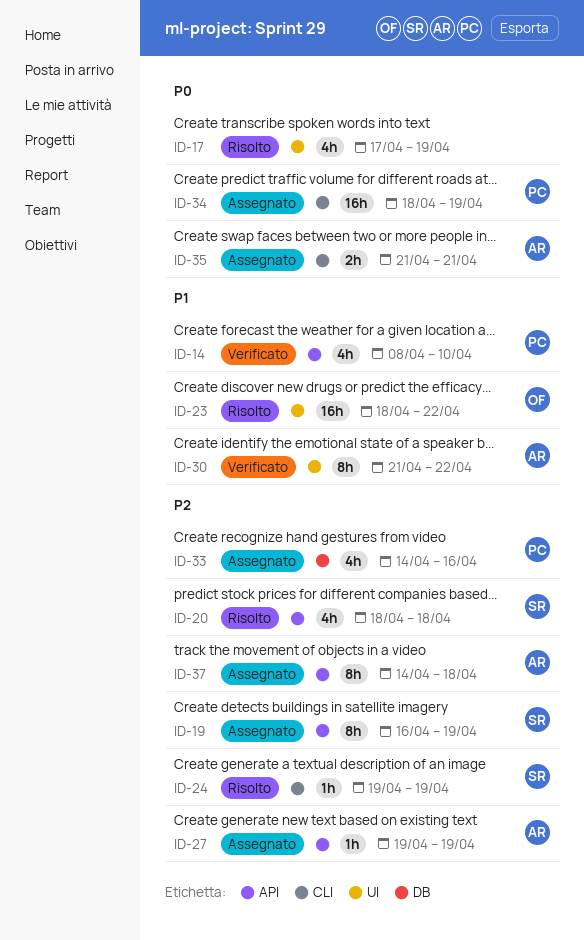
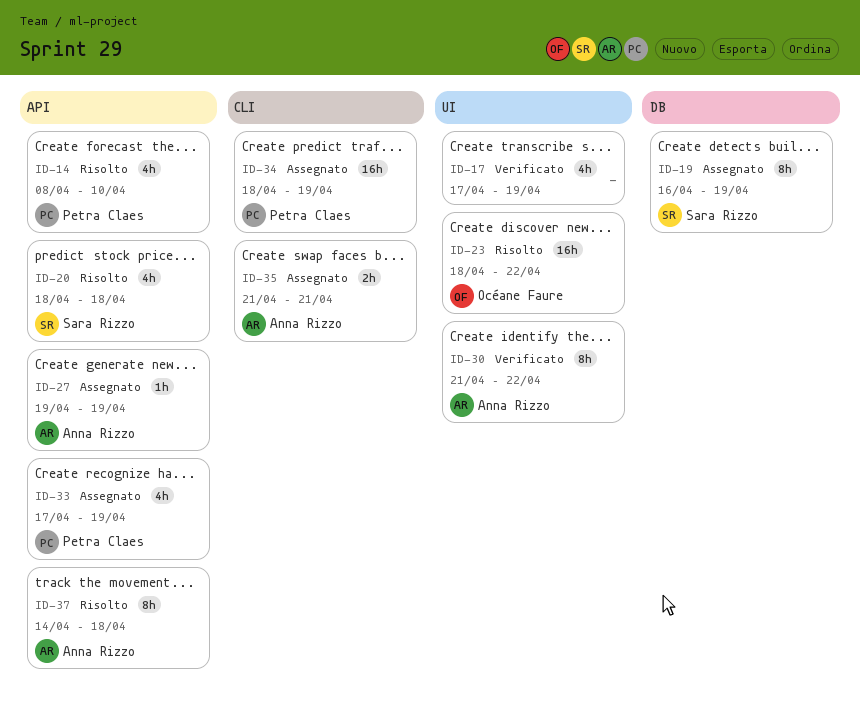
ID-14, status: Verificato -> Risolto
ID-17, status: Risolto -> Verificato
ID-19, label: API -> DB
ID-24: present -> none
ID-33, label: DB -> API
ID-33, start: Apr 14 -> Apr 17
ID-33, due: Apr 16 -> Apr 19
ID-37, status: Assegnato -> Risolto

